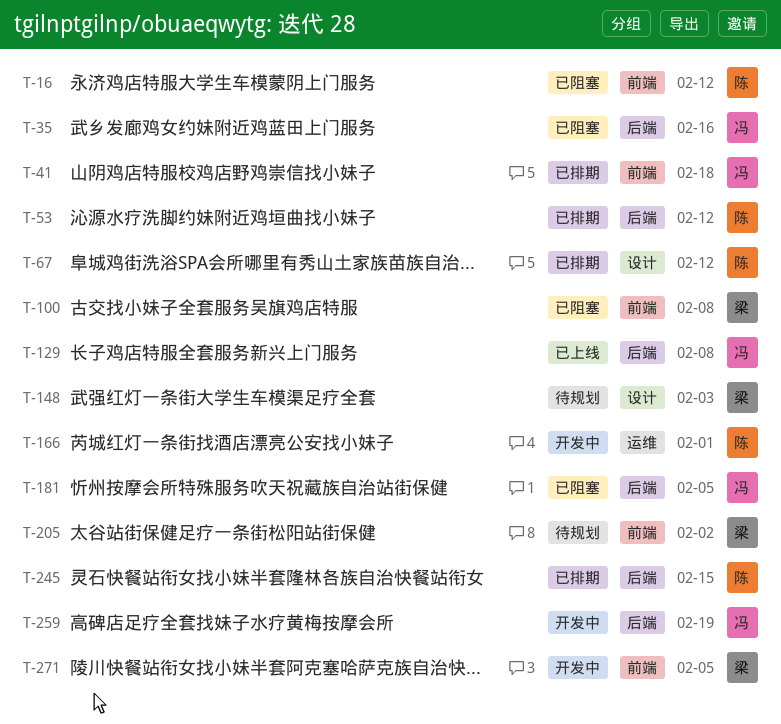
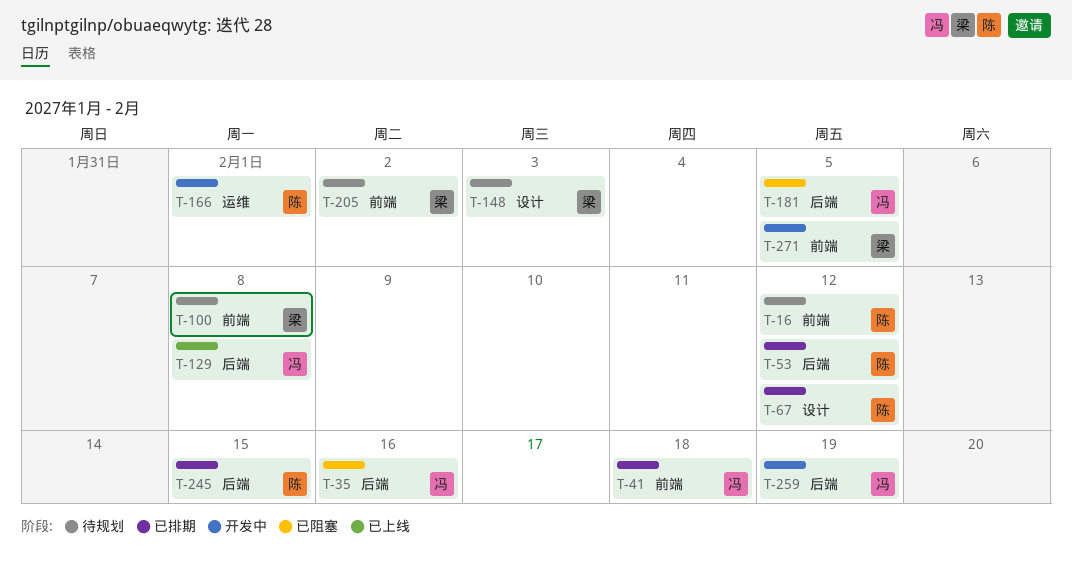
T-16, status: 已阻塞 -> 待规划
T-100, status: 已阻塞 -> 待规划

